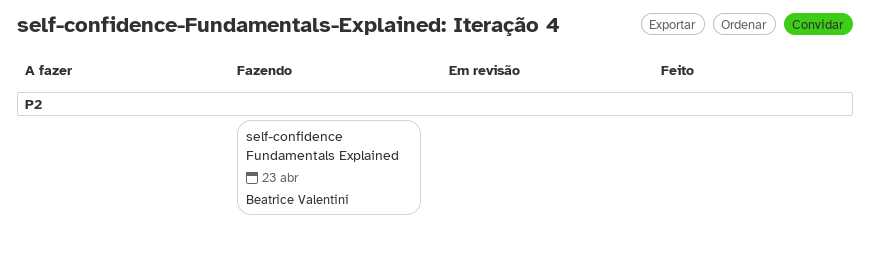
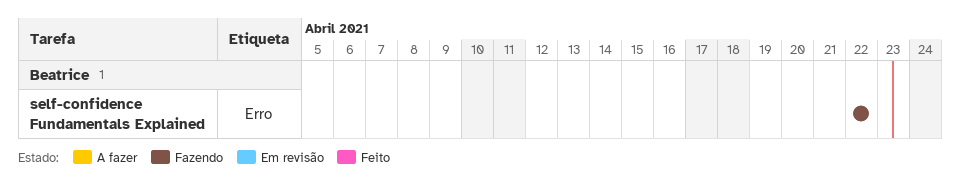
self-confidence Fundamentals Explained, due: Apr 23 -> Apr 22

